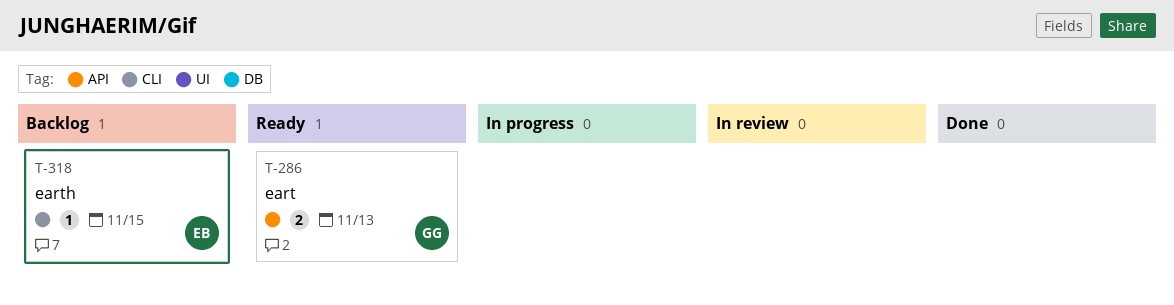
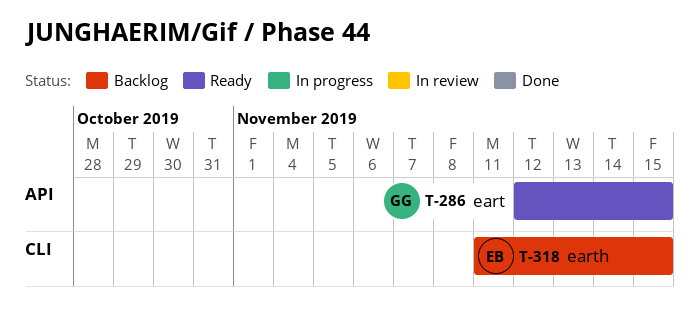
T-286, due: Nov 13 -> Nov 15

